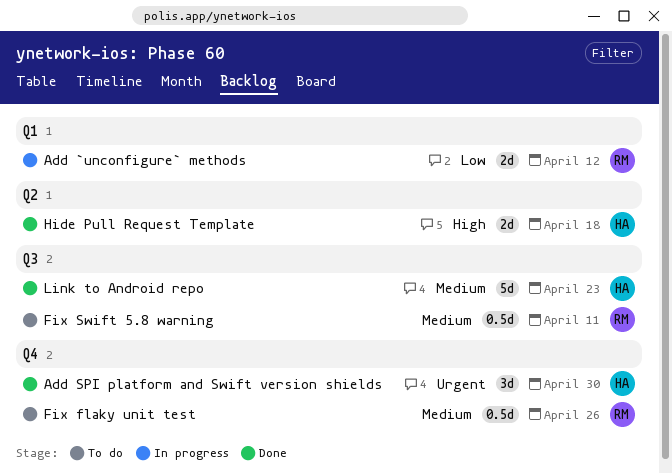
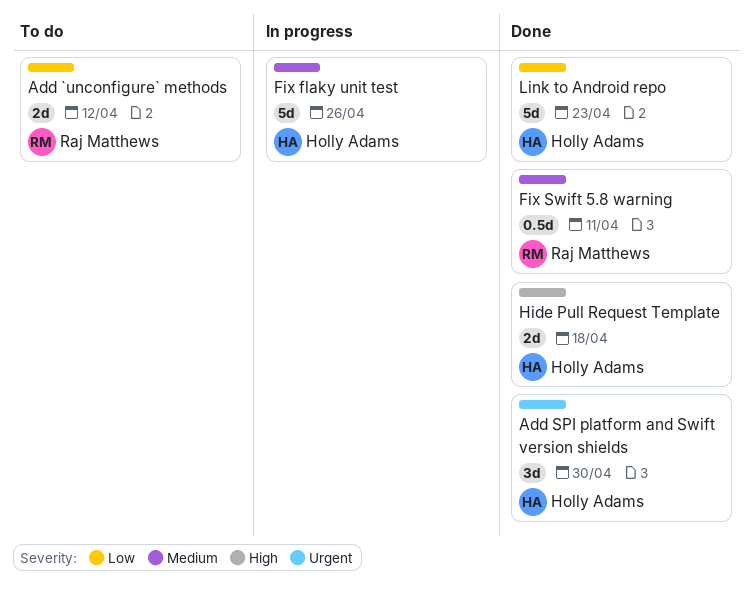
Add `unconfigure` methods, status: In progress -> To do
Fix flaky unit test, status: To do -> In progress
Fix flaky unit test, owner: Raj Matthews -> Holly Adams
Fix flaky unit test, estimate: 0.5d -> 5d
Fix Swift 5.8 warning, status: To do -> Done
Link to Android repo, priority: Medium -> Low

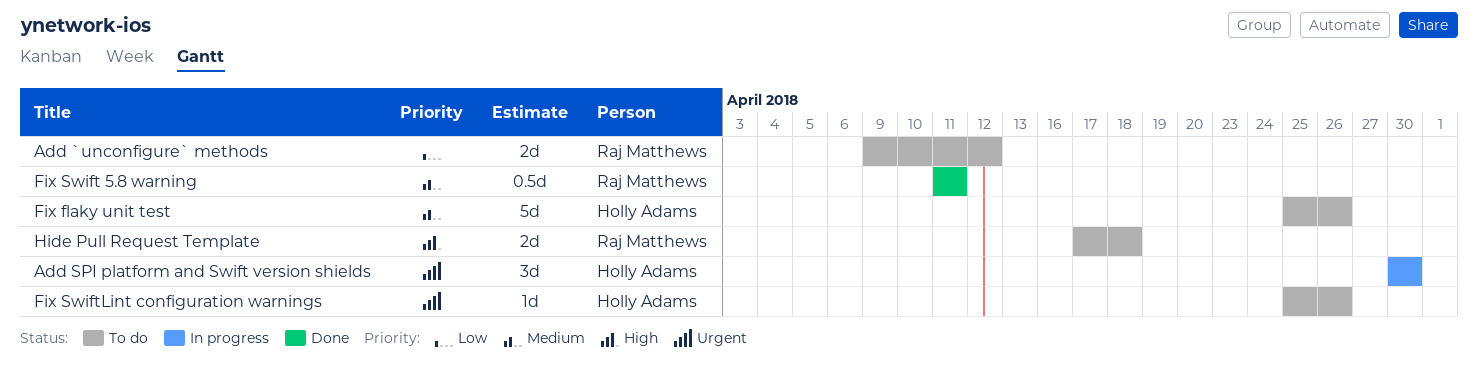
Add SPI platform and Swift version shields, status: Done -> In progress
Fix flaky unit test, status: In progress -> To do
Fix SwiftLint configuration warnings: none -> present
Hide Pull Request Template, status: Done -> To do
Hide Pull Request Template, owner: Holly Adams -> Raj Matthews
Link to Android repo: present -> none

